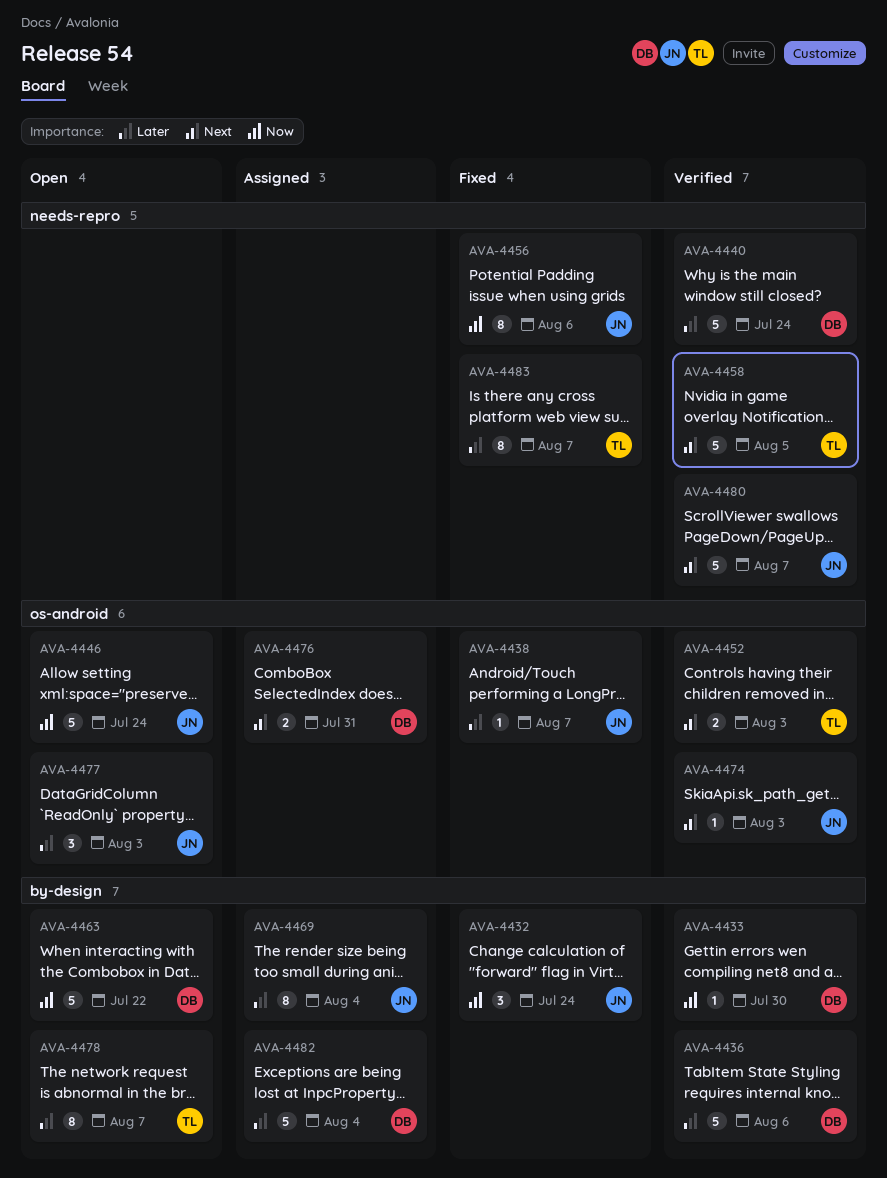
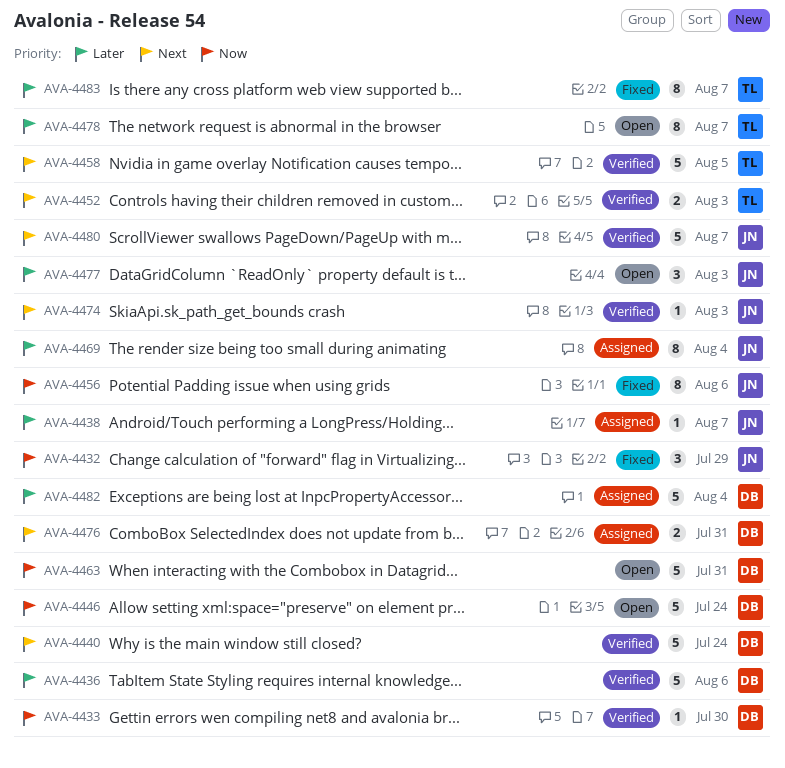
AVA-4432, due: Jul 24 -> Jul 29
AVA-4438, status: Fixed -> Assigned
AVA-4440, priority: Later -> Next
AVA-4446, owner: JN -> DB
AVA-4463, due: Jul 22 -> Jul 31

